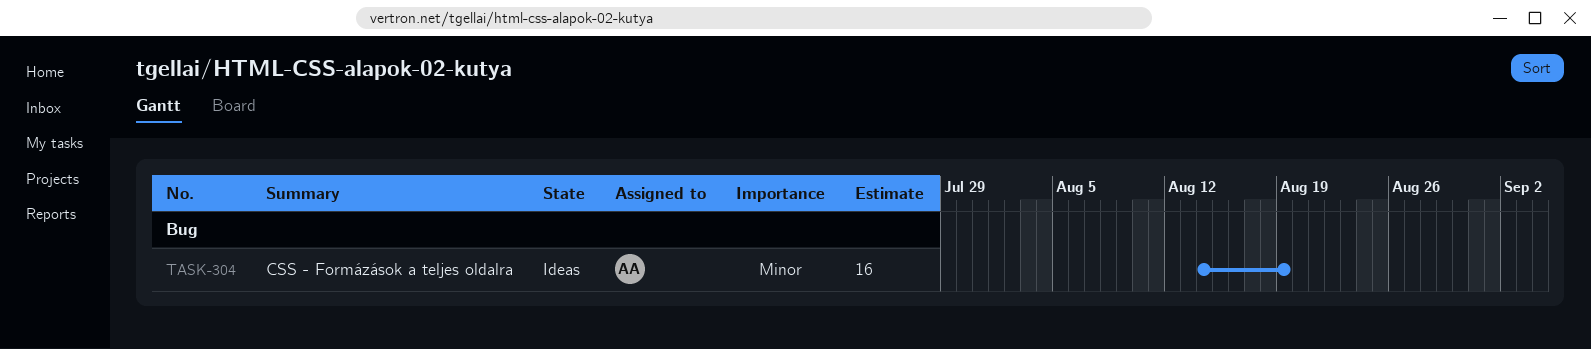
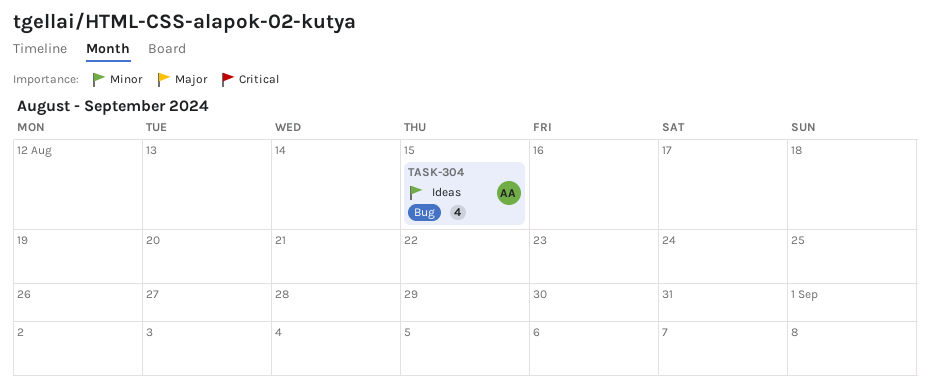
TASK-304, estimate: 16 -> 4
TASK-304, due: Aug 19 -> Aug 15

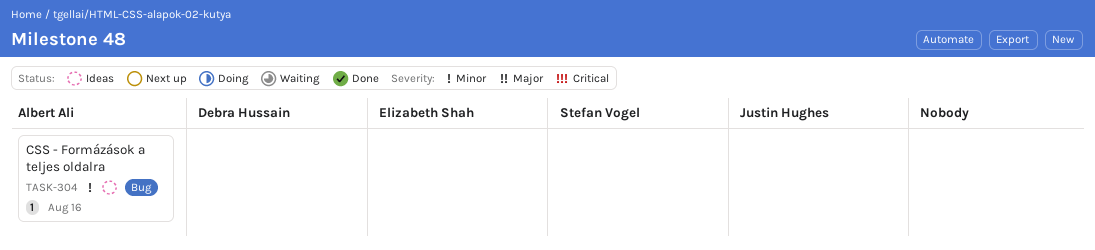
TASK-304, estimate: 4 -> 1
TASK-304, due: Aug 15 -> Aug 16

